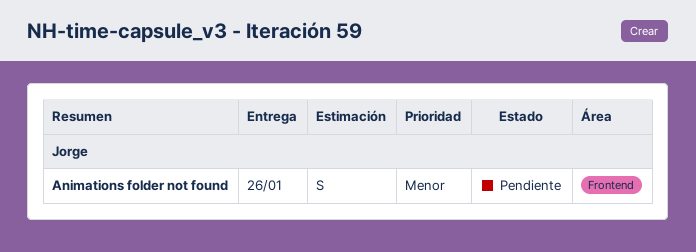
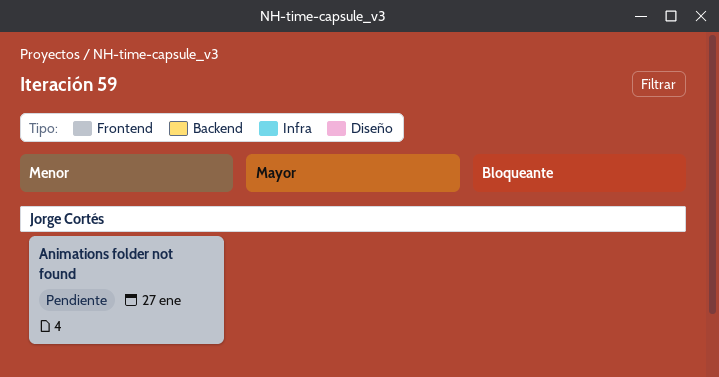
Animations folder not found, due: Jan 26 -> Jan 27

